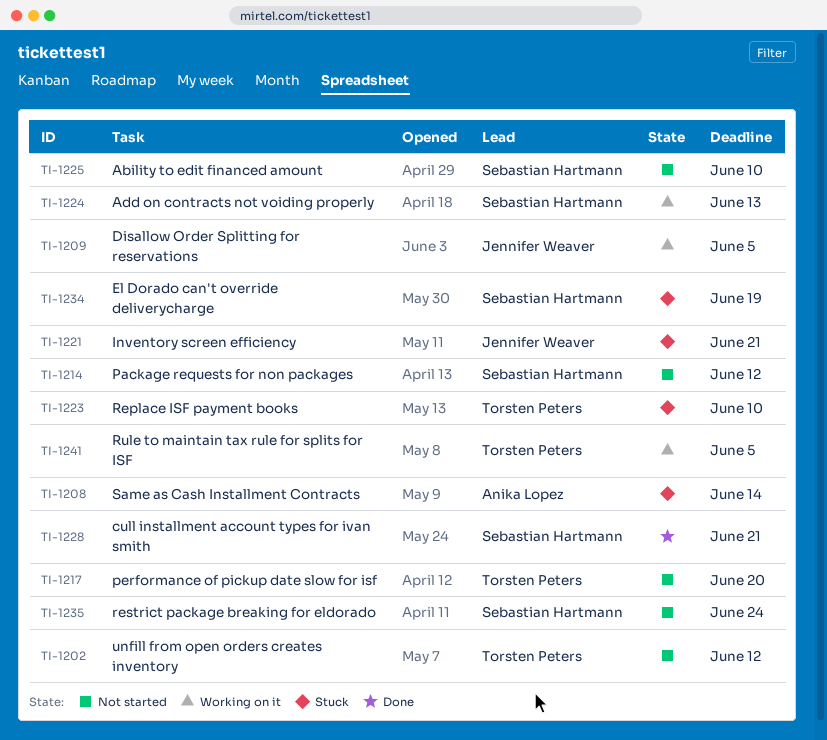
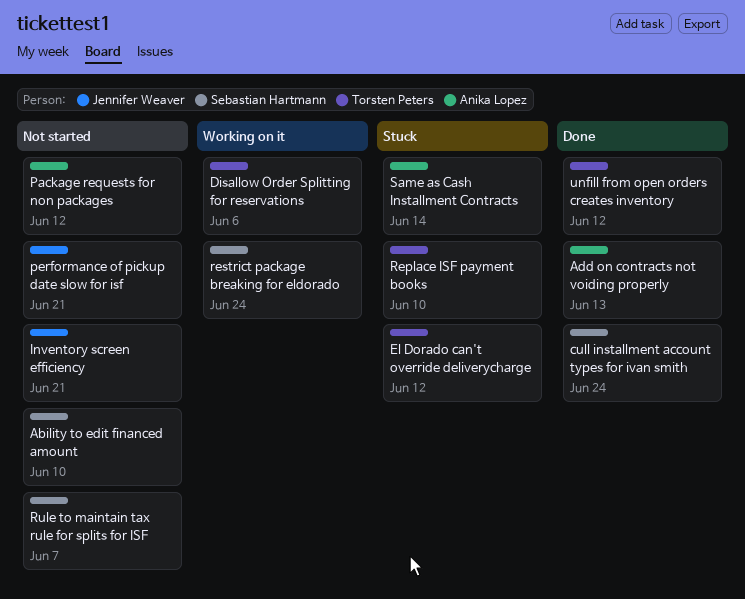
Add on contracts not voiding properly, status: Working on it -> Done
Add on contracts not voiding properly, owner: Sebastian Hartmann -> Anika Lopez
cull installment account types for ivan smith, due: Jun 21 -> Jun 24
Disallow Order Splitting for reservations, owner: Jennifer Weaver -> Torsten Peters
Disallow Order Splitting for reservations, due: Jun 5 -> Jun 6
El Dorado can't override deliverycharge, owner: Sebastian Hartmann -> Torsten Peters
El Dorado can't override deliverycharge, due: Jun 19 -> Jun 12
Inventory screen efficiency, status: Stuck -> Not started
Package requests for non packages, owner: Sebastian Hartmann -> Anika Lopez
performance of pickup date slow for isf, owner: Torsten Peters -> Jennifer Weaver
performance of pickup date slow for isf, due: Jun 20 -> Jun 21
restrict package breaking for eldorado, status: Not started -> Working on it
Rule to maintain tax rule for splits for ISF, status: Working on it -> Not started
Rule to maintain tax rule for splits for ISF, owner: Torsten Peters -> Sebastian Hartmann
Rule to maintain tax rule for splits for ISF, due: Jun 5 -> Jun 7
unfill from open orders creates inventory, status: Not started -> Done

